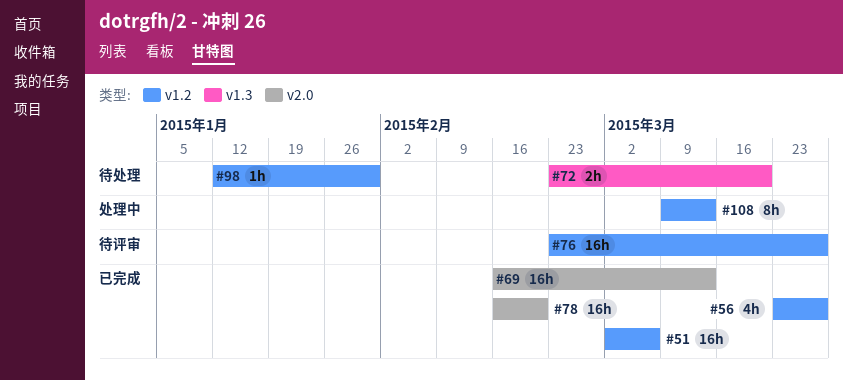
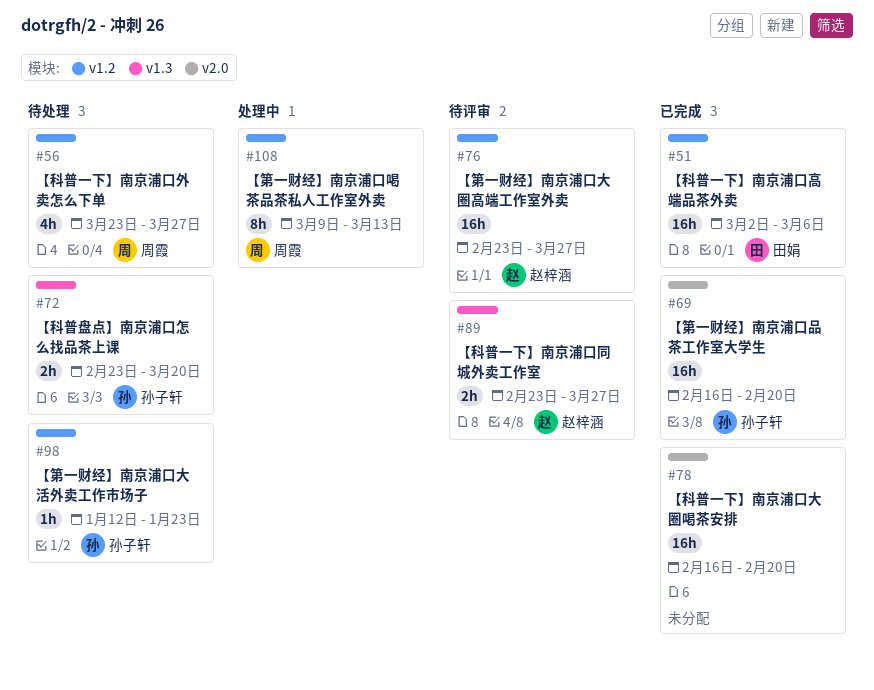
#56, status: 已完成 -> 待处理
#69, due: Mar 13 -> Feb 20
#89: none -> present
#98, due: Jan 30 -> Jan 23

